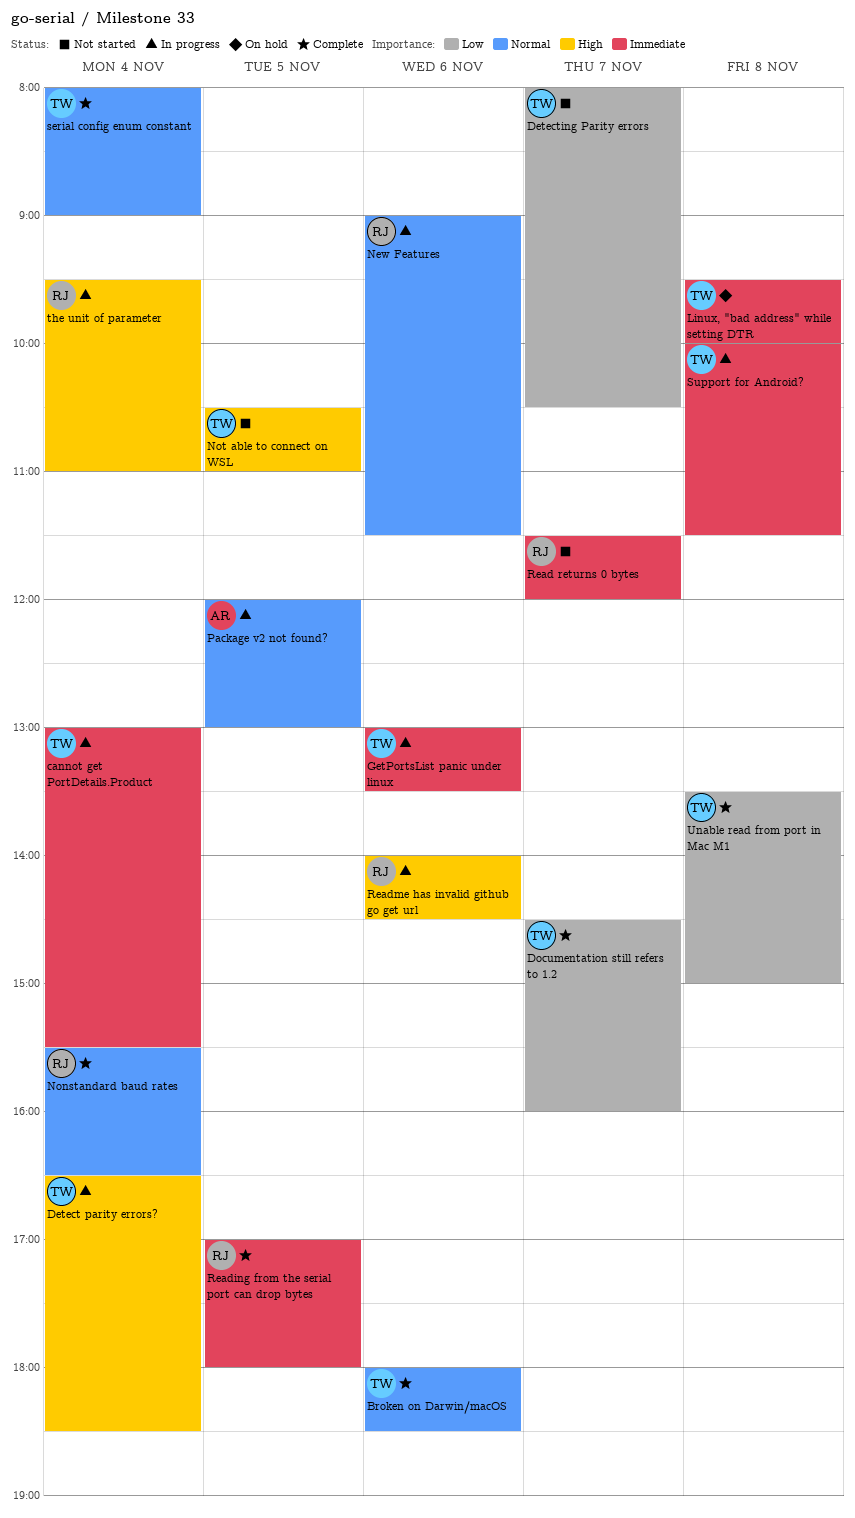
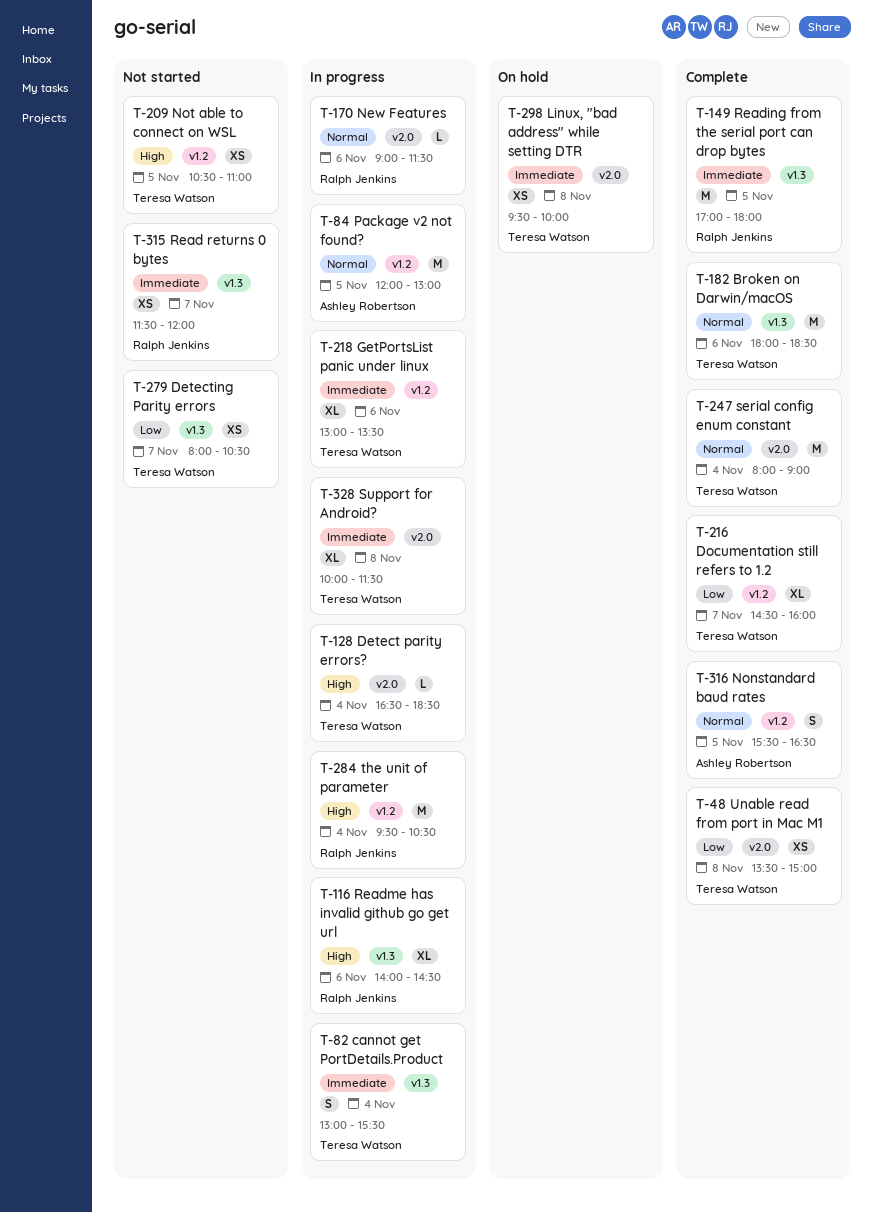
Nonstandard baud rates, owner: Ralph Jenkins -> Ashley Robertson
Nonstandard baud rates, day: Nov 4 -> Nov 5
the unit of parameter, ends: 11:00 -> 10:30

